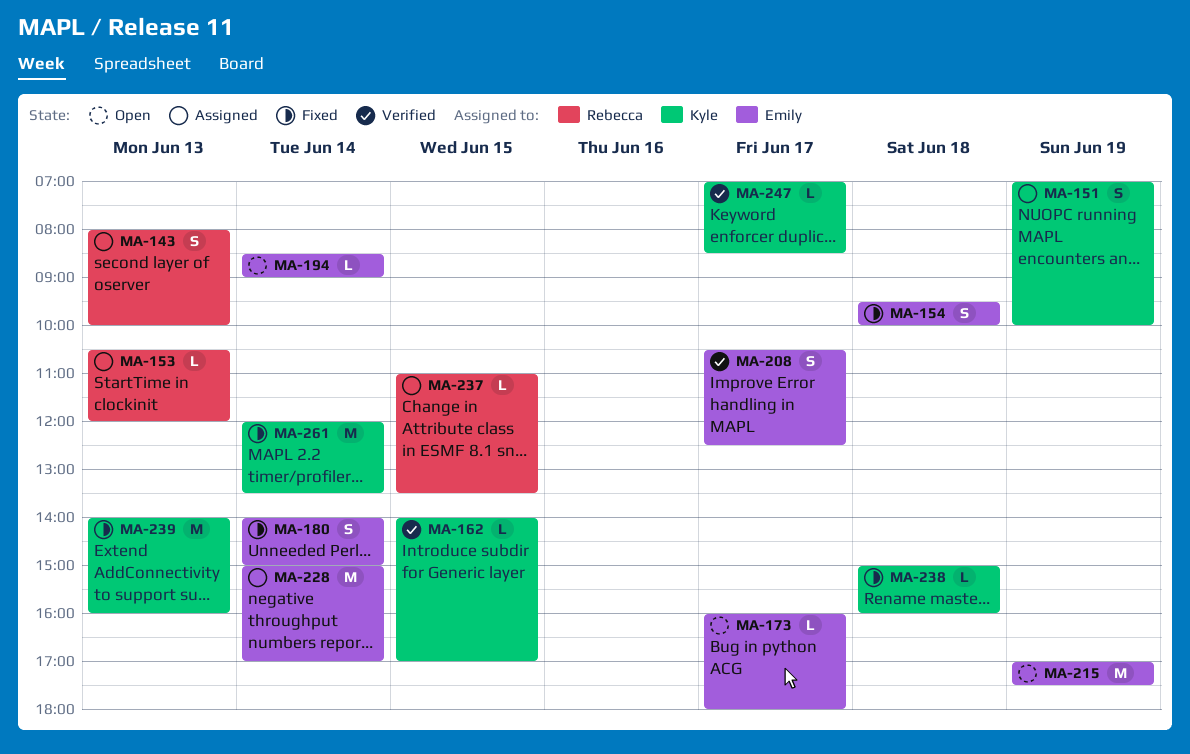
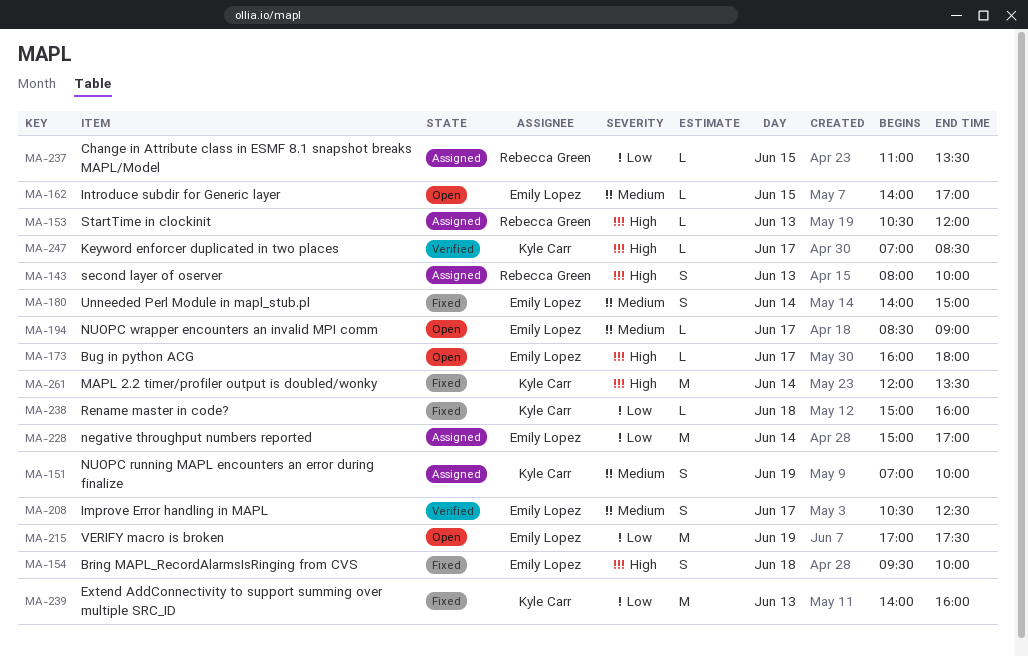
MA-162, status: Verified -> Open
MA-162, owner: Kyle Carr -> Emily Lopez
MA-194, day: Jun 14 -> Jun 17

